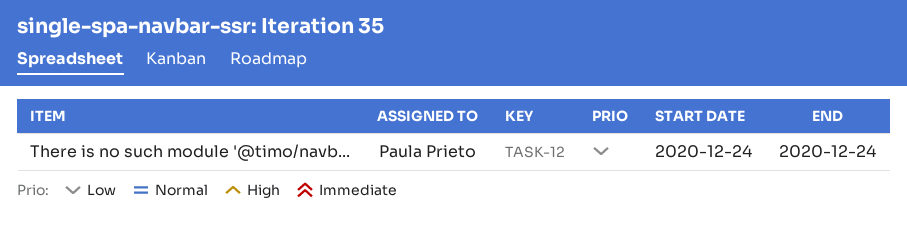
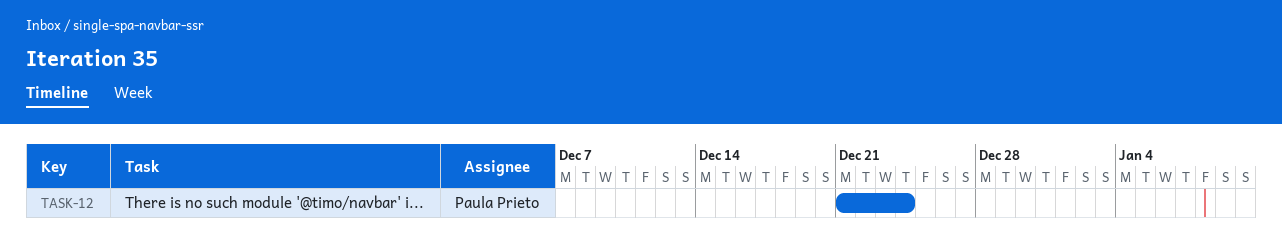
TASK-12, start: Dec 24 -> Dec 21

